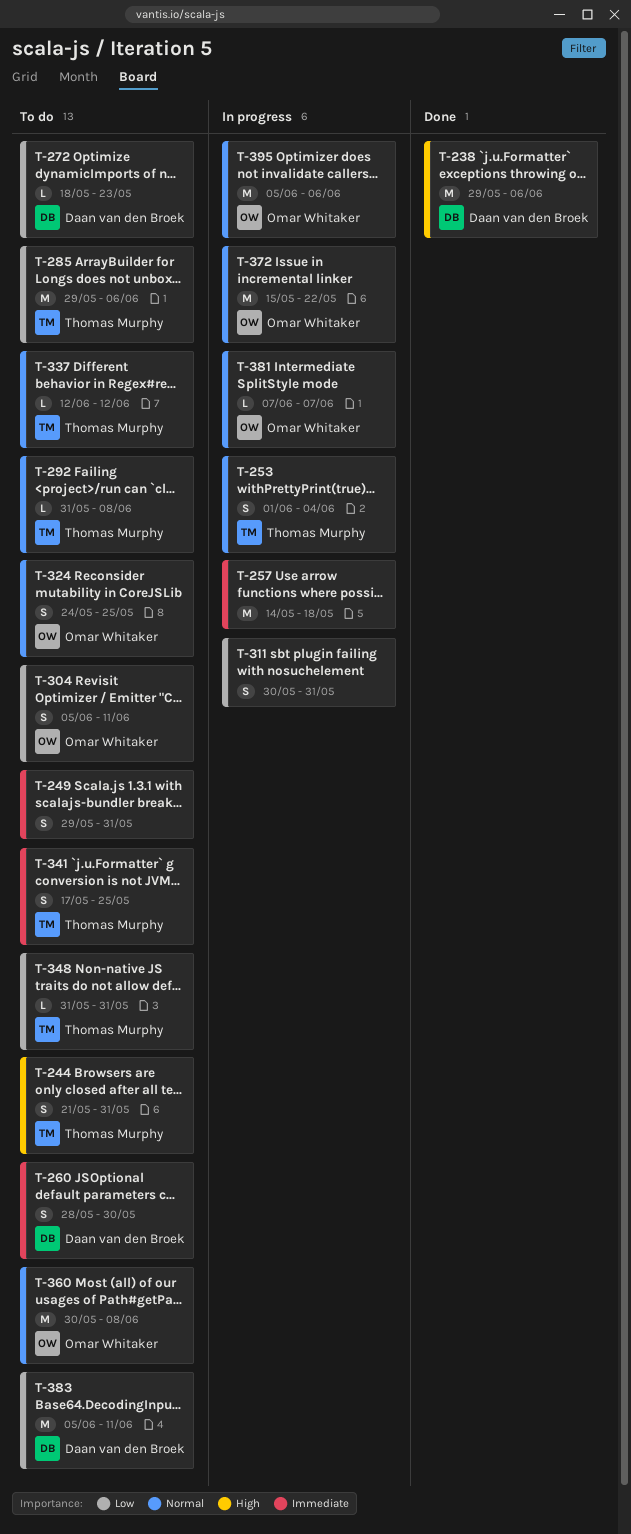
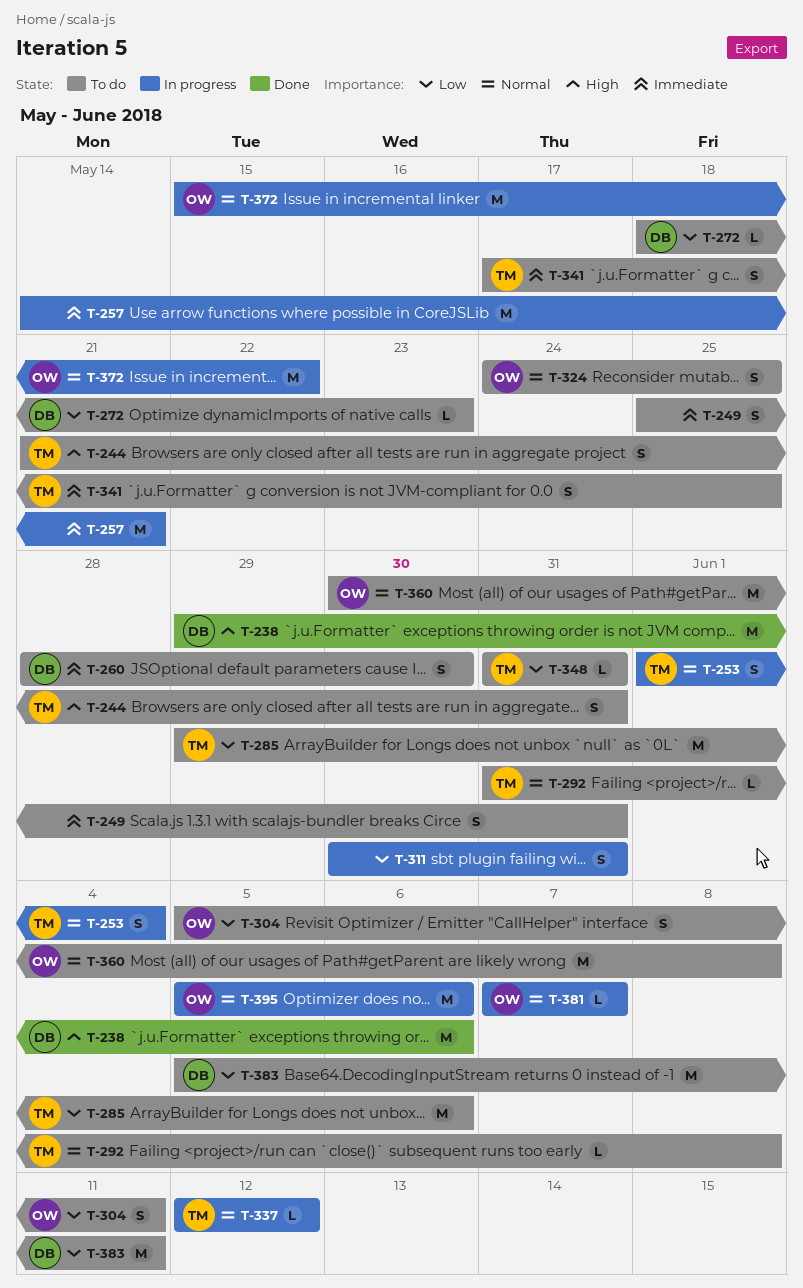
T-249, start: May 29 -> May 25
T-257, due: May 18 -> May 21
T-337, status: To do -> In progress

